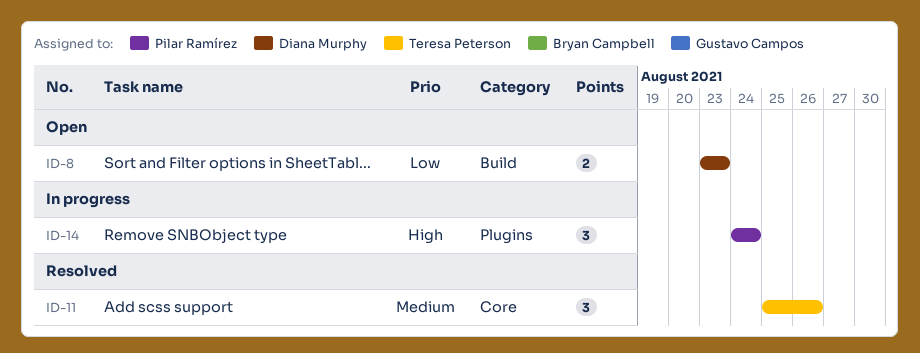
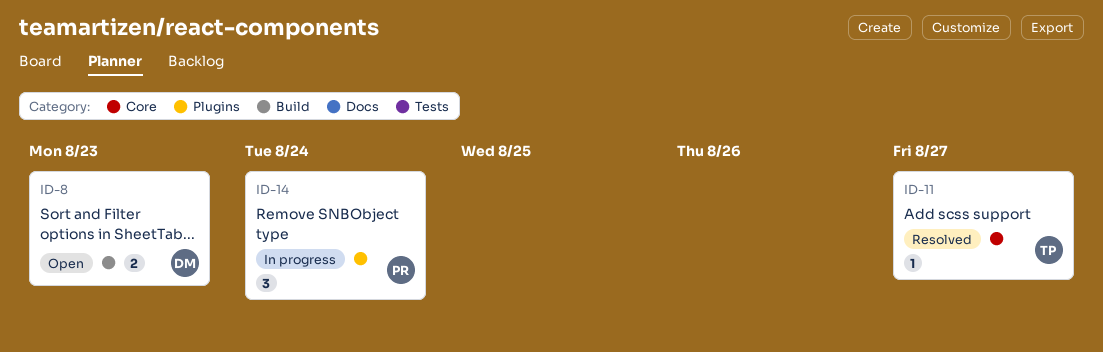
ID-11, estimate: 3 -> 1
ID-11, due: Aug 26 -> Aug 27

